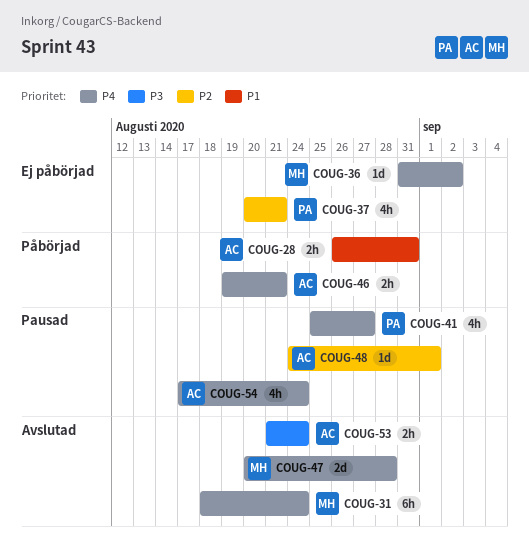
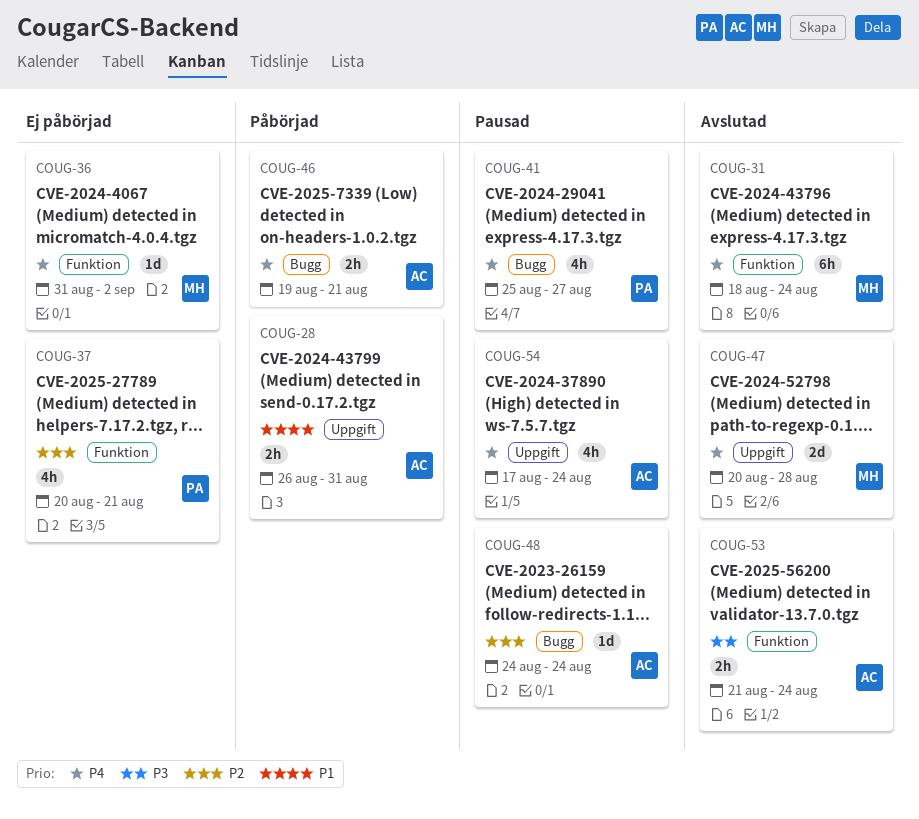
COUG-48, due: Sep 1 -> Aug 24

